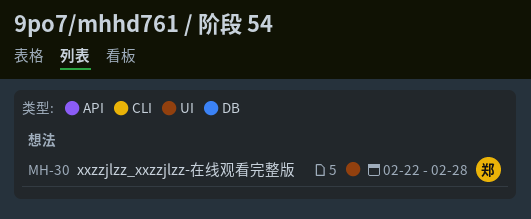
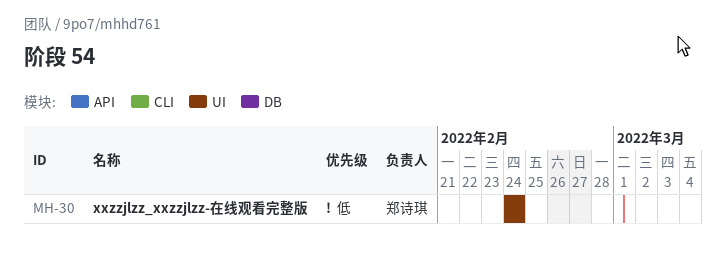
MH-30, start: Feb 22 -> Feb 24
MH-30, due: Feb 28 -> Feb 24

